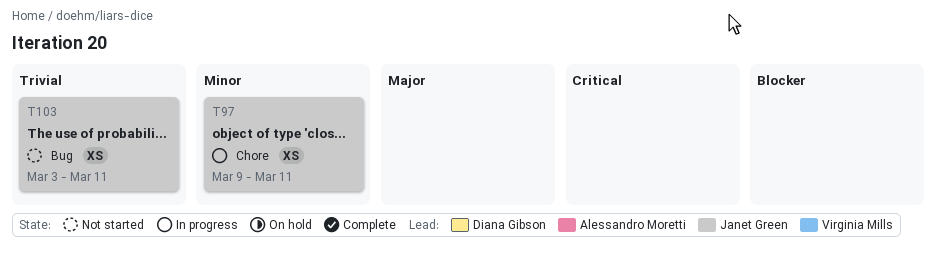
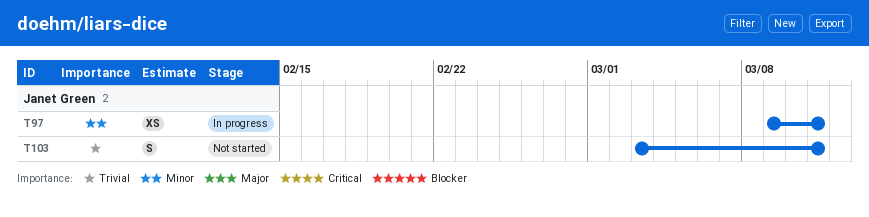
T103, estimate: XS -> S

